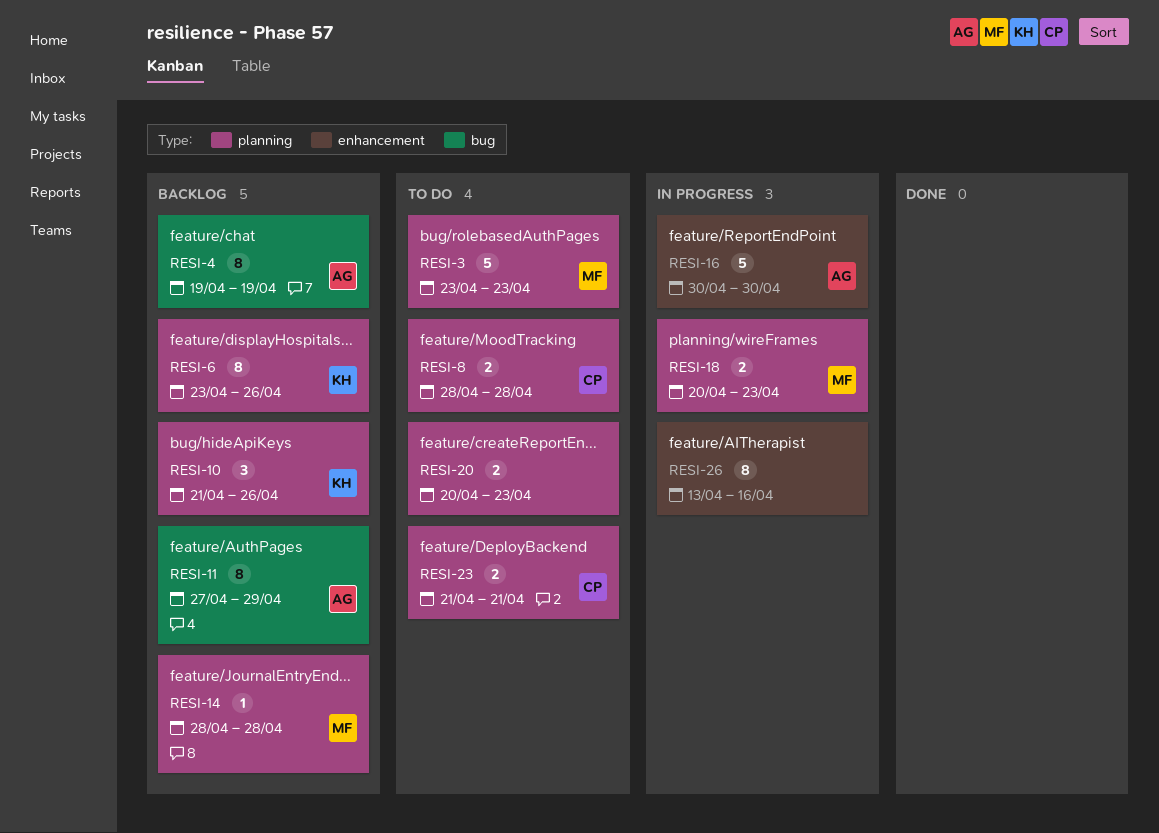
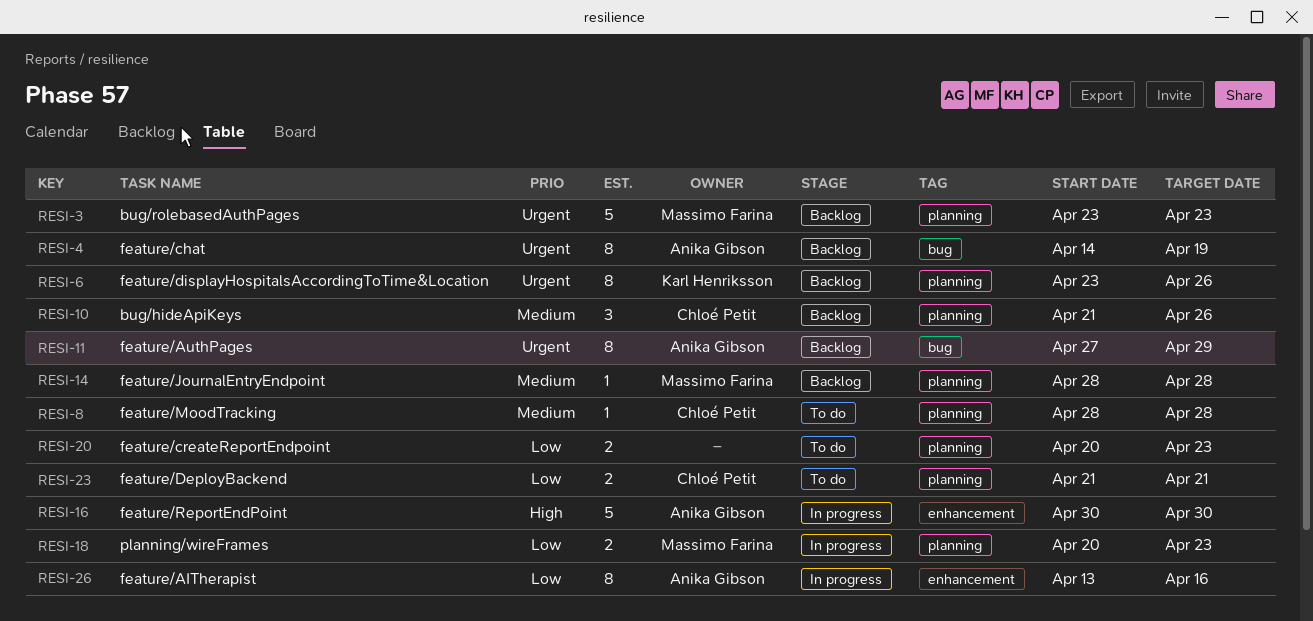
RESI-3, status: To do -> Backlog
RESI-4, start: Apr 19 -> Apr 14
RESI-8, estimate: 2 -> 1
RESI-10, owner: Karl Henriksson -> Chloé Petit
RESI-26, owner: none -> Anika Gibson

